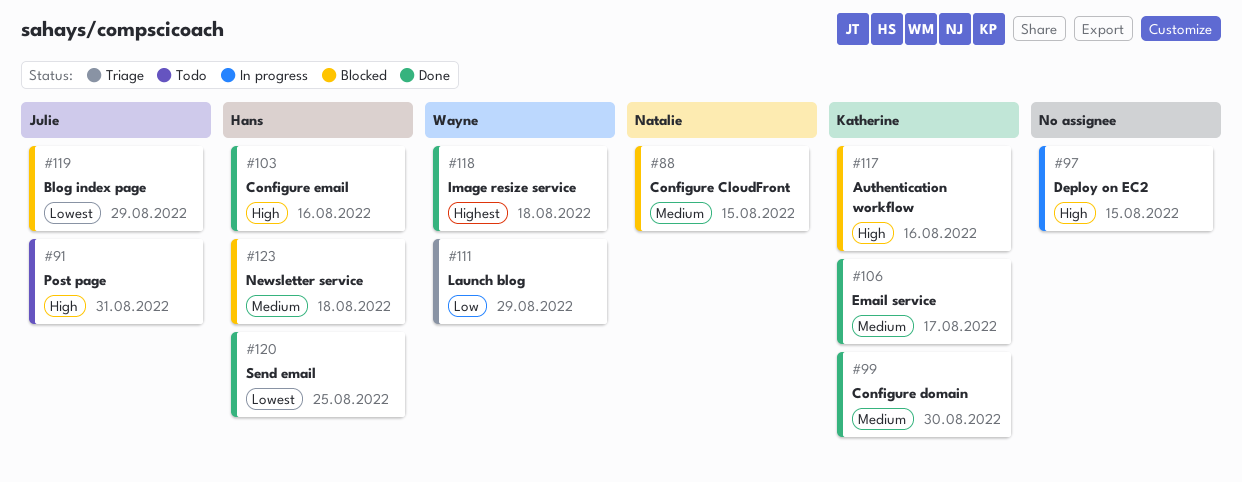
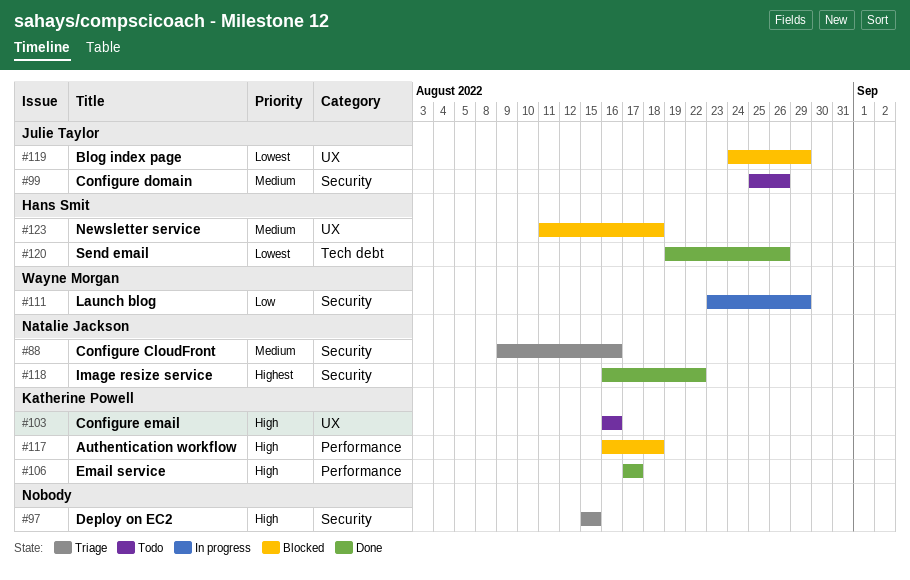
#88, status: Blocked -> Triage
#88, due: Aug 15 -> Aug 16
#91: present -> none
#97, status: In progress -> Triage
#99, status: Done -> Todo
#99, owner: Katherine Powell -> Julie Taylor
#99, due: Aug 30 -> Aug 26
#103, status: Done -> Todo
#103, owner: Hans Smit -> Katherine Powell
#106, priority: Medium -> High
#111, status: Triage -> In progress
#117, due: Aug 16 -> Aug 18
#118, owner: Wayne Morgan -> Natalie Jackson
#118, due: Aug 18 -> Aug 22
#120, due: Aug 25 -> Aug 26

